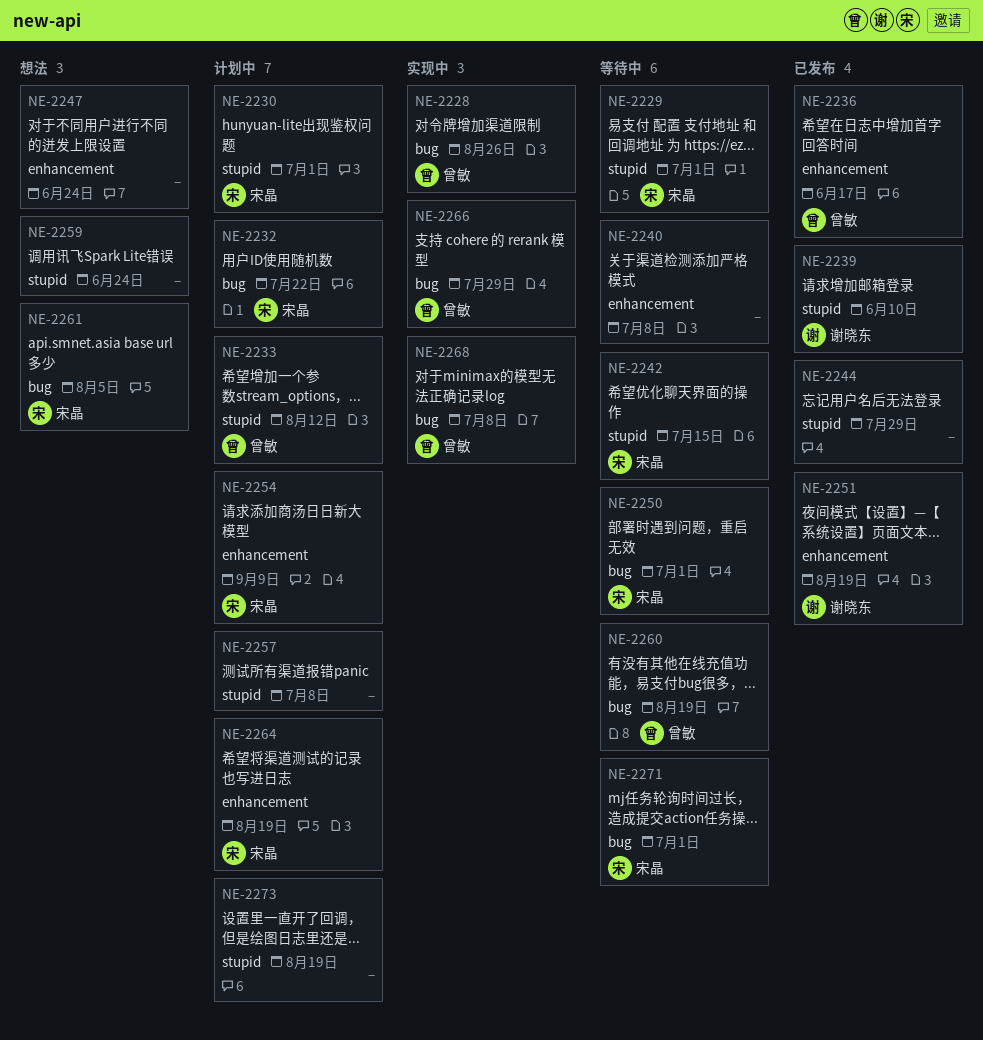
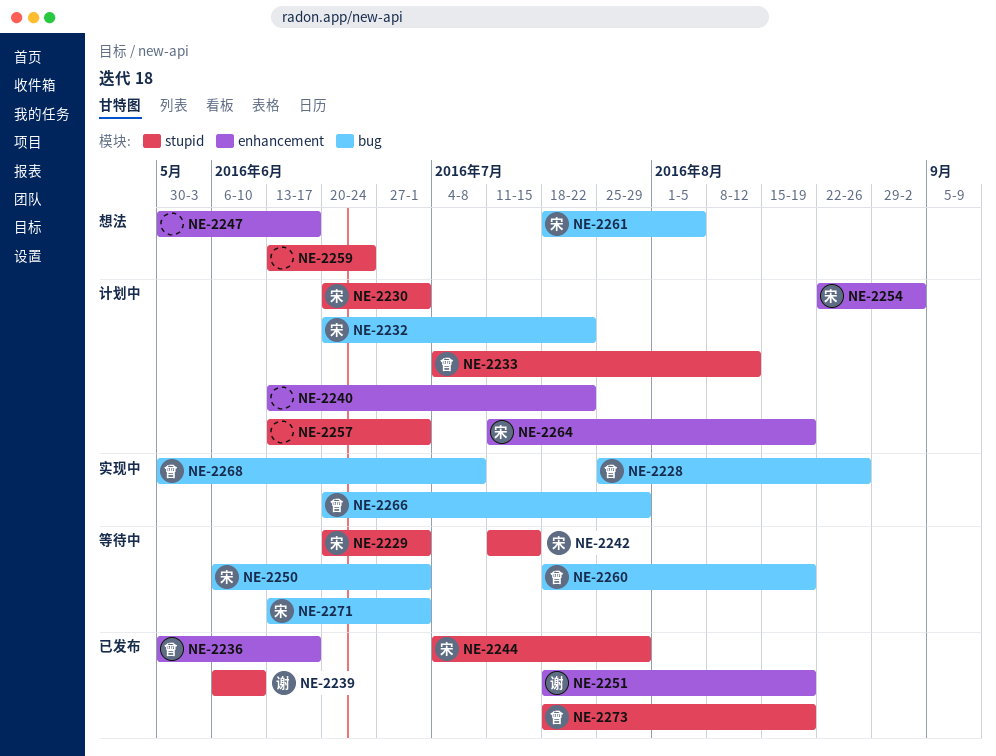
NE-2240, status: 等待中 -> 计划中
NE-2240, due: Jul 8 -> Jul 22
NE-2244, owner: none -> 宋晶
NE-2247, due: Jun 24 -> Jun 17
NE-2254, due: Sep 9 -> Sep 2
NE-2257, due: Jul 8 -> Jul 1
NE-2273, status: 计划中 -> 已发布
NE-2273, owner: none -> 曾敏

